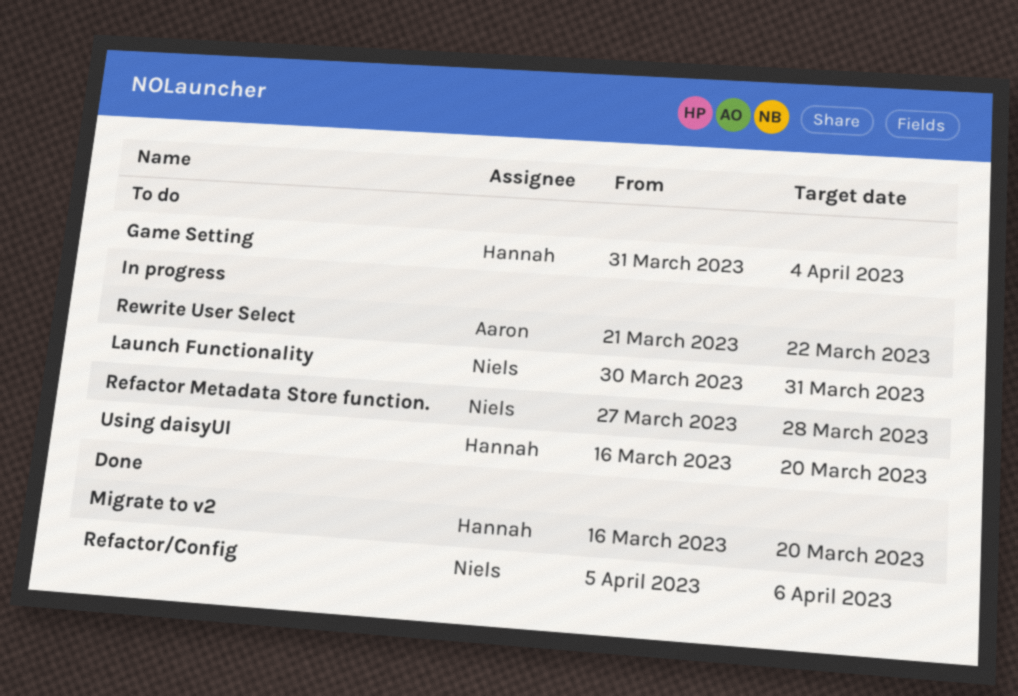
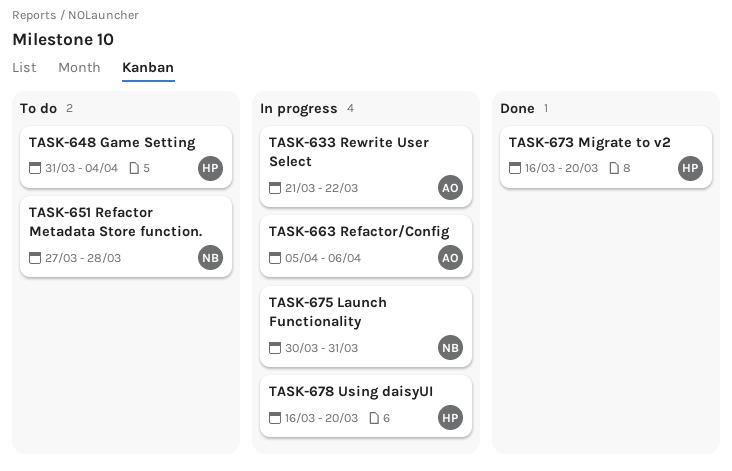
Refactor Metadata Store function., status: In progress -> To do
Refactor/Config, status: Done -> In progress
Refactor/Config, owner: Niels -> Aaron

